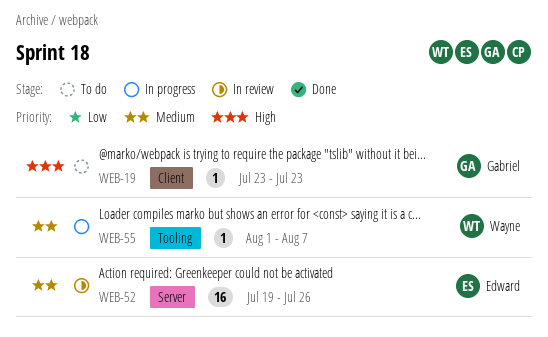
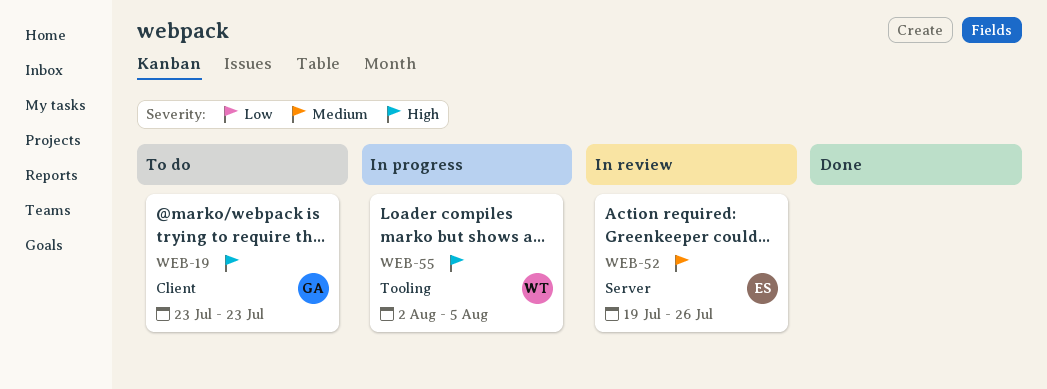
WEB-55, priority: Medium -> High
WEB-55, start: Aug 1 -> Aug 2
WEB-55, due: Aug 7 -> Aug 5

